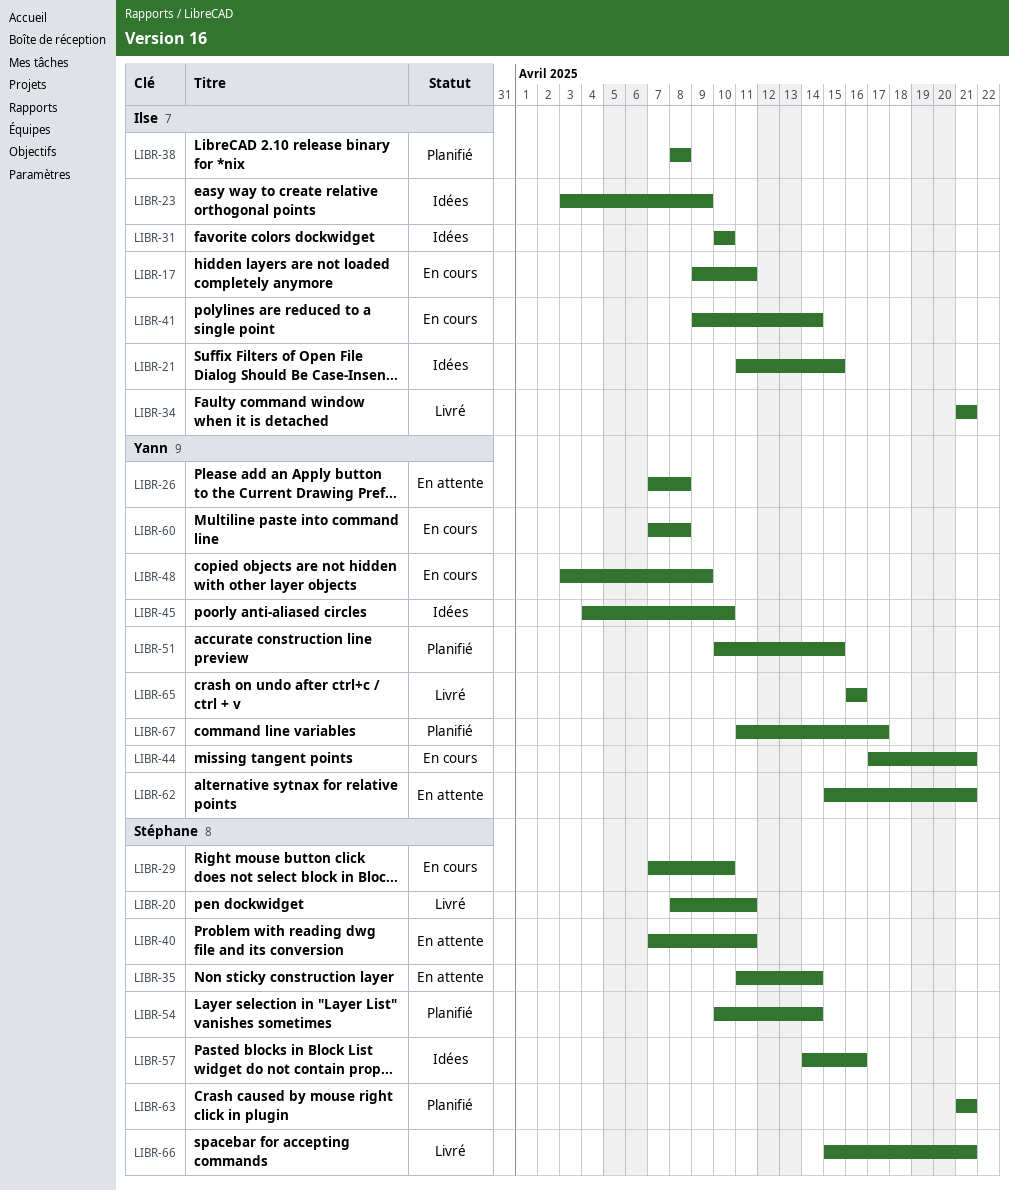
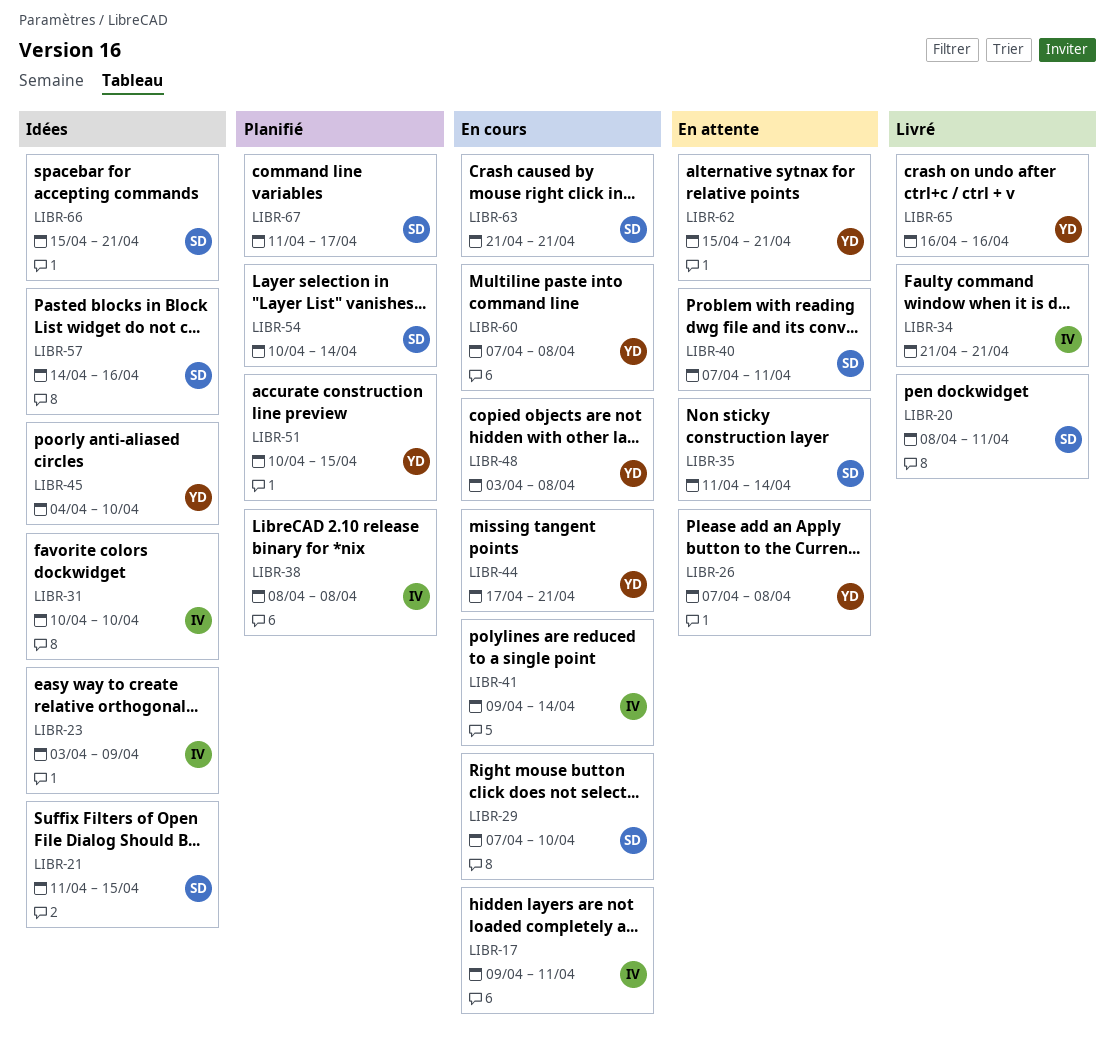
LIBR-21, owner: Ilse -> Stéphane
LIBR-48, due: Apr 9 -> Apr 8
LIBR-63, status: Planifié -> En cours
LIBR-66, status: Livré -> Idées
LIBR-67, owner: Yann -> Stéphane

